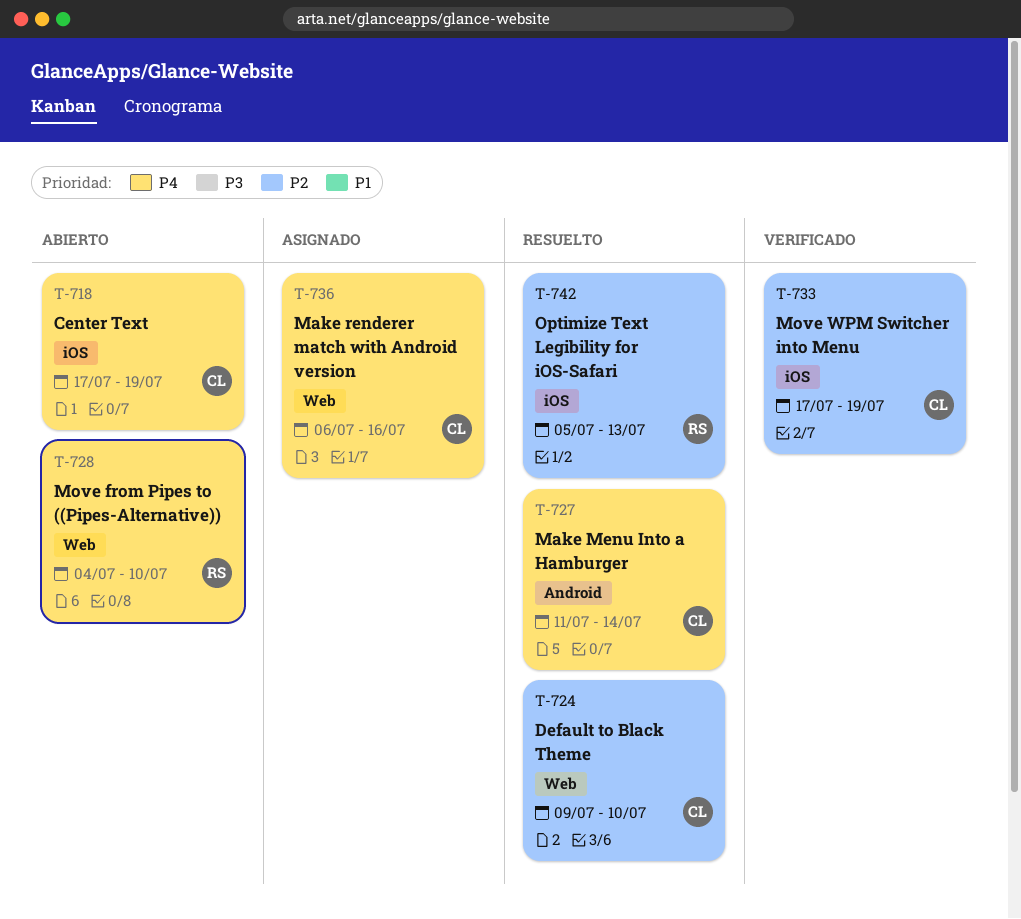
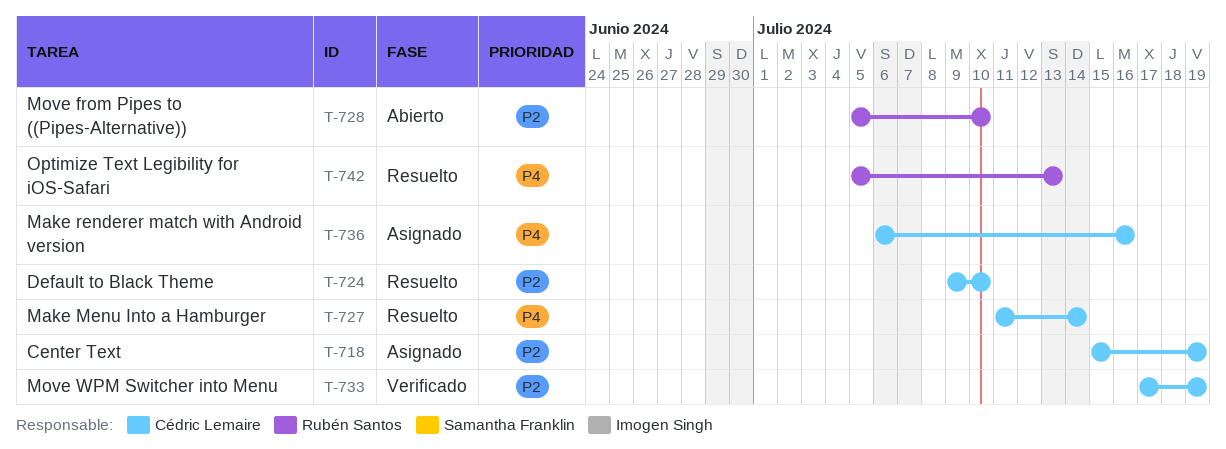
T-718, status: Abierto -> Asignado
T-718, priority: P4 -> P2
T-718, start: Jul 17 -> Jul 15
T-728, priority: P4 -> P2
T-728, start: Jul 4 -> Jul 5
T-742, priority: P2 -> P4

